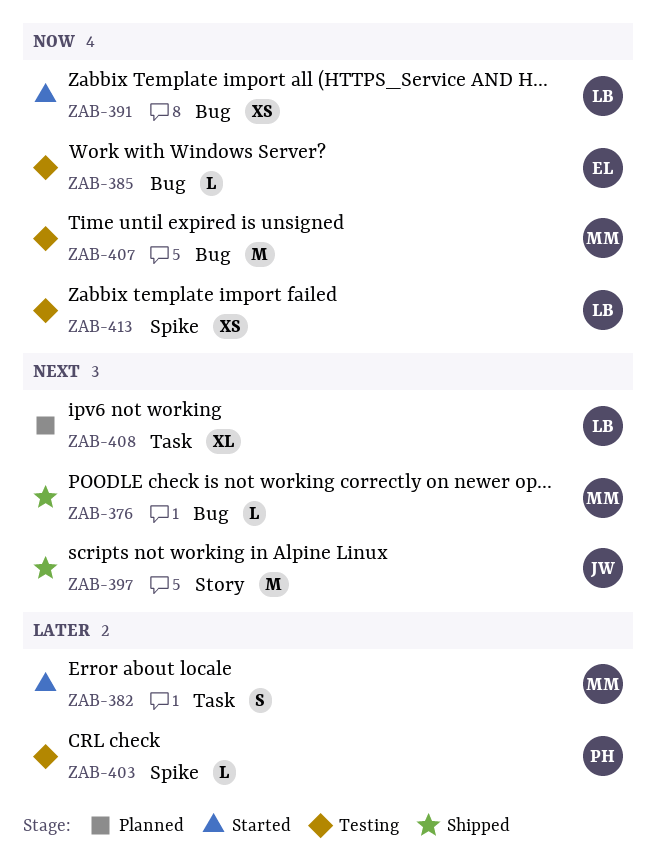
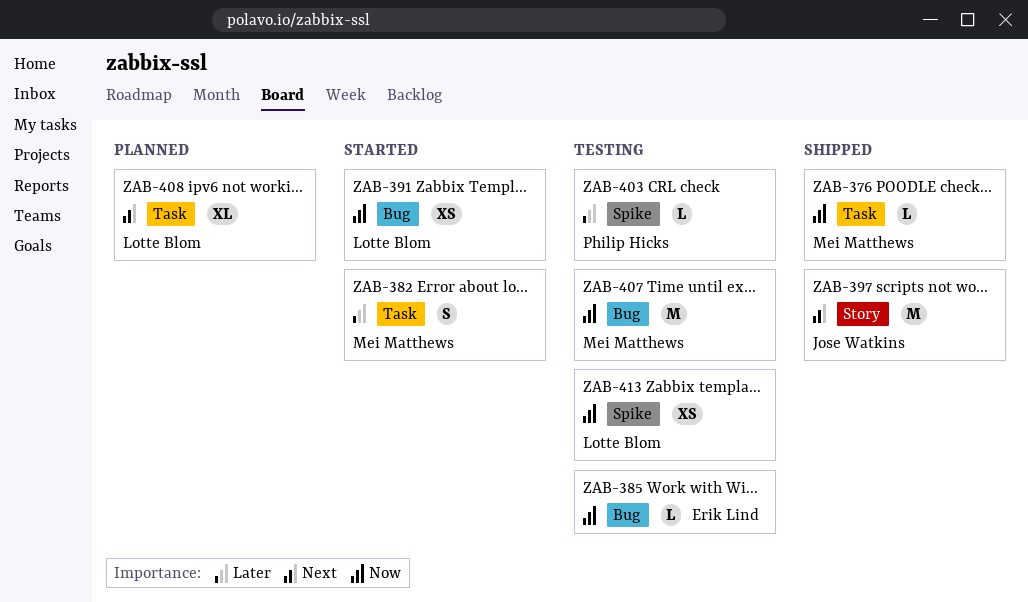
ZAB-376, priority: Next -> Now
ZAB-376, label: Bug -> Task

